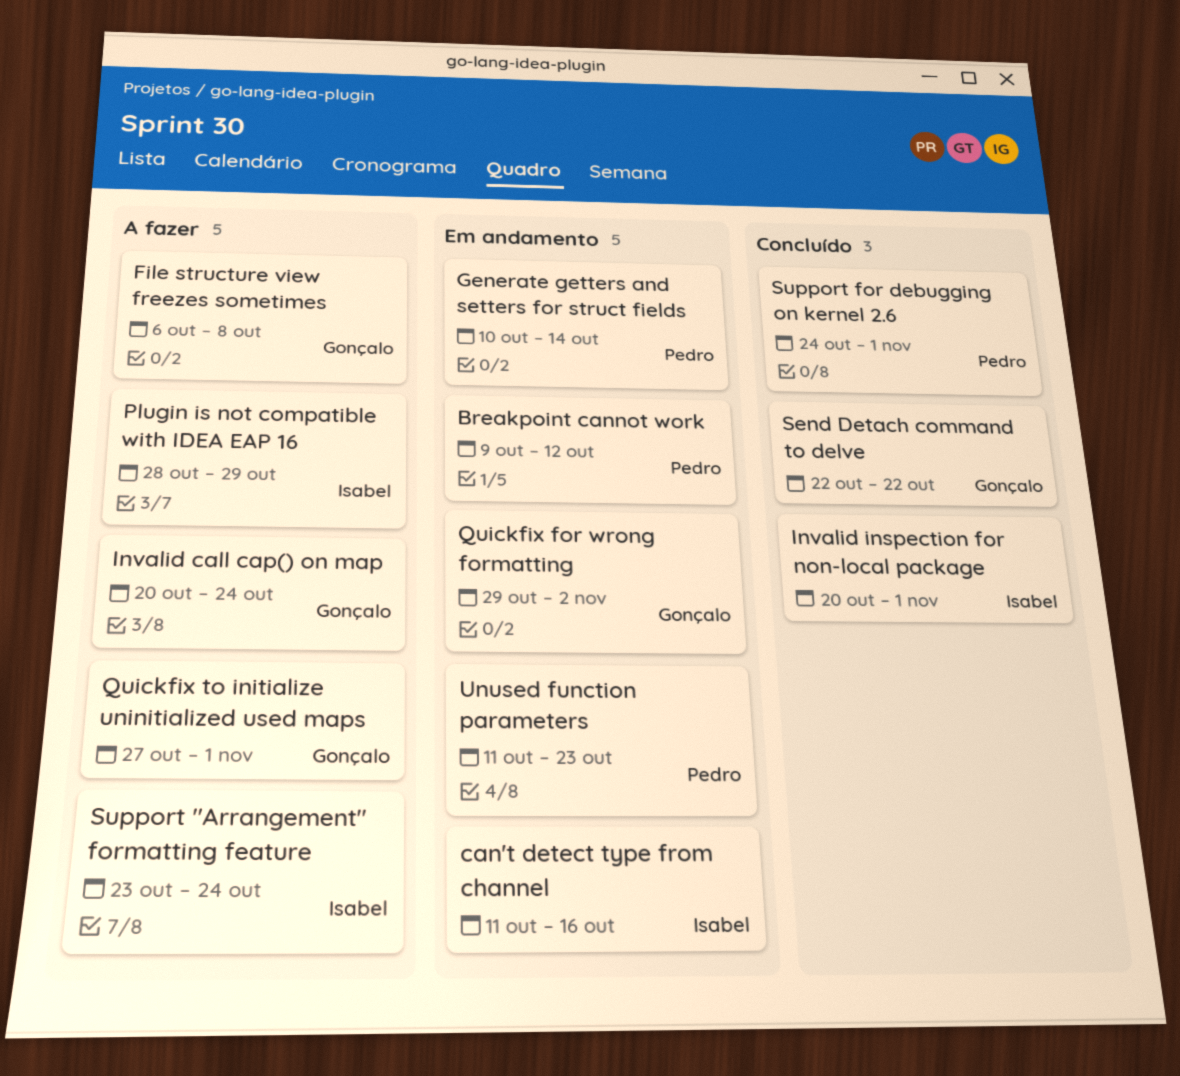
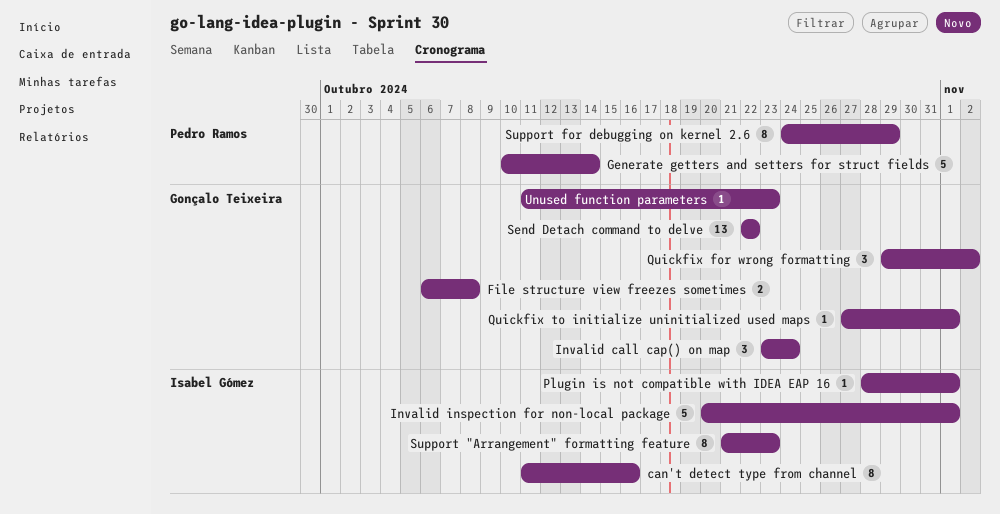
Breakpoint cannot work: present -> none
Invalid call cap() on map, start: Oct 20 -> Oct 23
Plugin is not compatible with IDEA EAP 16, due: Oct 29 -> Nov 1
Support "Arrangement" formatting feature, start: Oct 23 -> Oct 21
Support "Arrangement" formatting feature, due: Oct 24 -> Oct 23
Support for debugging on kernel 2.6, due: Nov 1 -> Oct 29
Unused function parameters, owner: Pedro Ramos -> Gonçalo Teixeira

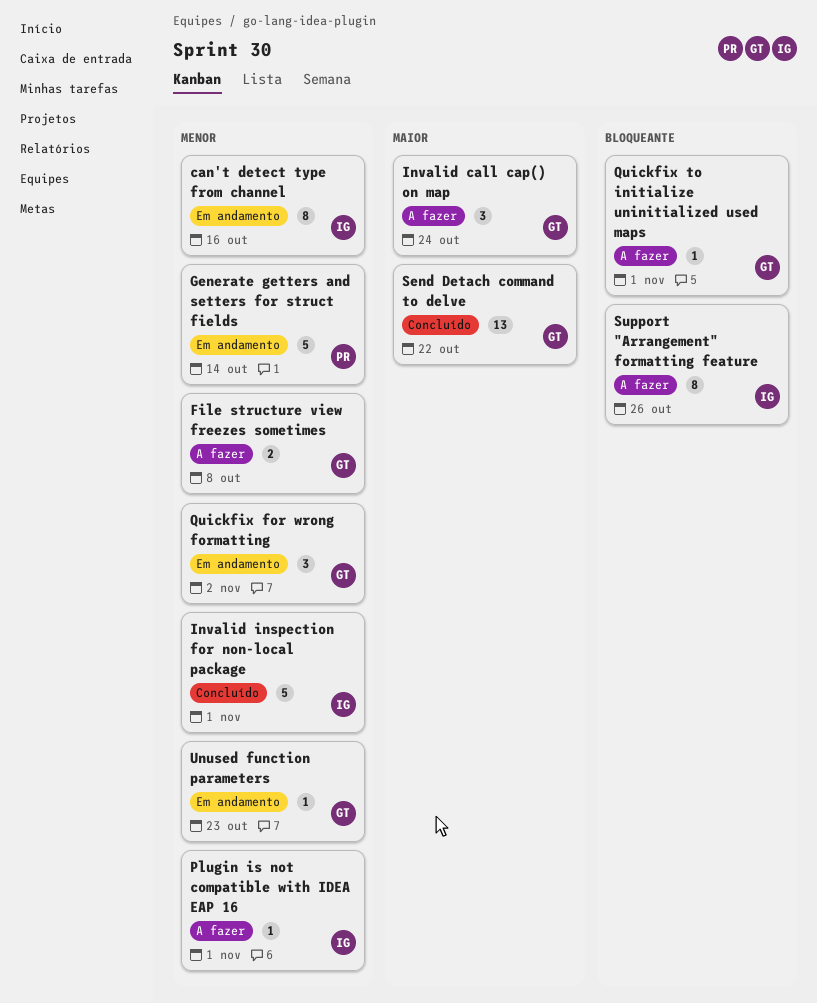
Support "Arrangement" formatting feature, due: Oct 23 -> Oct 26
Support for debugging on kernel 2.6: present -> none

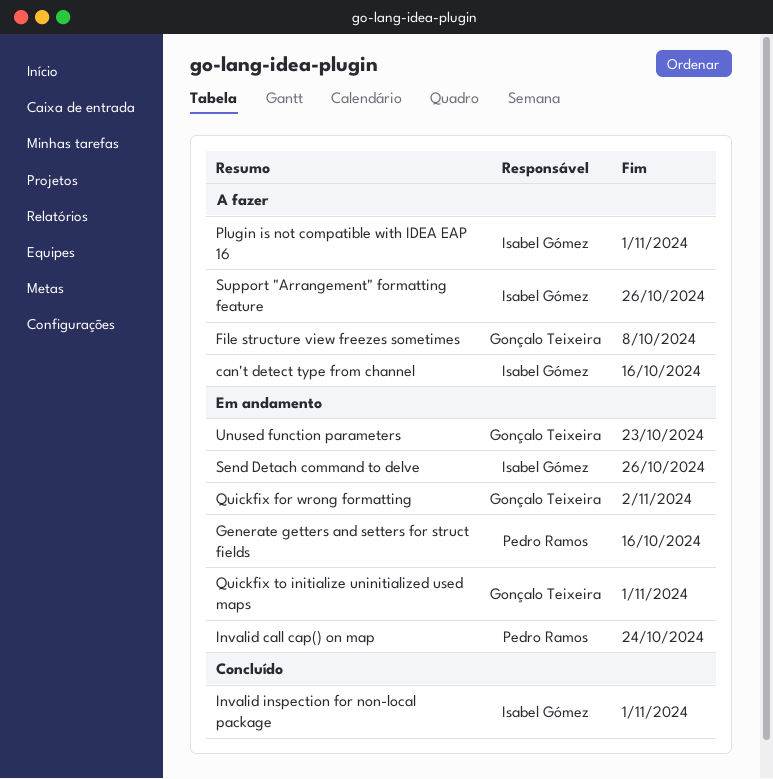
can't detect type from channel, status: Em andamento -> A fazer
Generate getters and setters for struct fields, due: Oct 14 -> Oct 16
Invalid call cap() on map, status: A fazer -> Em andamento
Invalid call cap() on map, owner: Gonçalo Teixeira -> Pedro Ramos
Quickfix to initialize uninitialized used maps, status: A fazer -> Em andamento
Send Detach command to delve, status: Concluído -> Em andamento
Send Detach command to delve, owner: Gonçalo Teixeira -> Isabel Gómez
Send Detach command to delve, due: Oct 22 -> Oct 26

